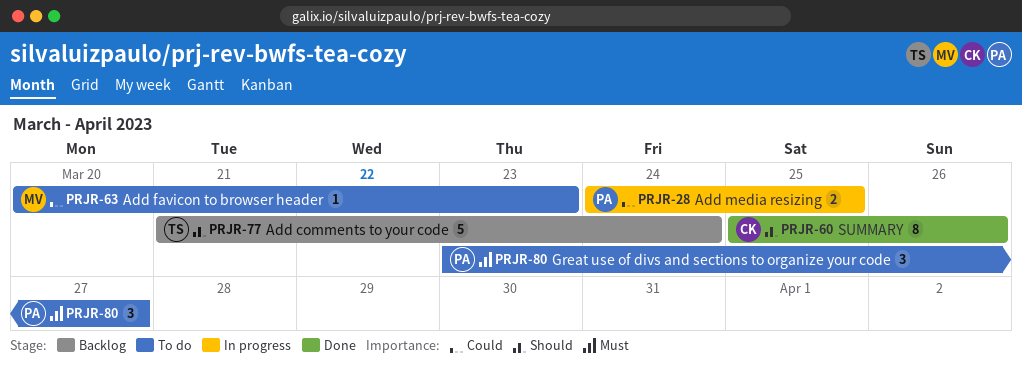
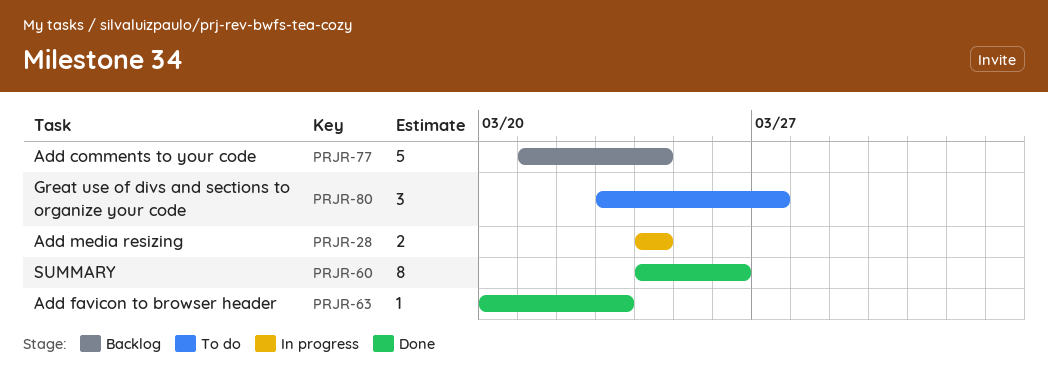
PRJR-28, due: Mar 25 -> Mar 24
PRJR-60, start: Mar 25 -> Mar 24
PRJR-63, status: To do -> Done

